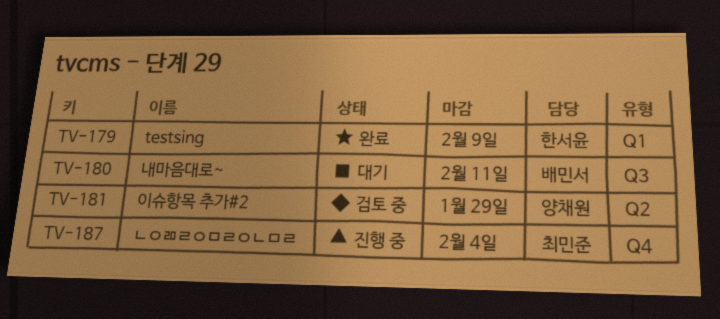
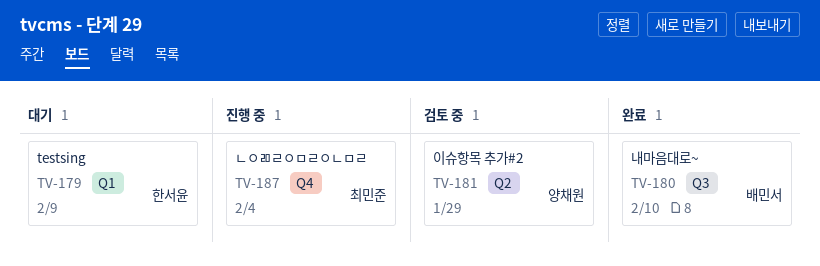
TV-179, status: 완료 -> 대기
TV-180, status: 대기 -> 완료
TV-180, due: Feb 11 -> Feb 10

